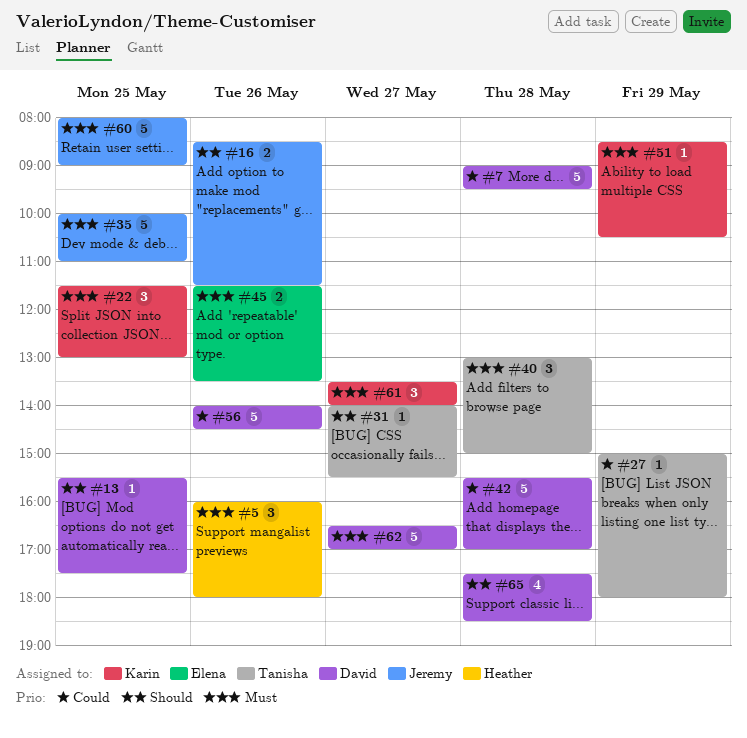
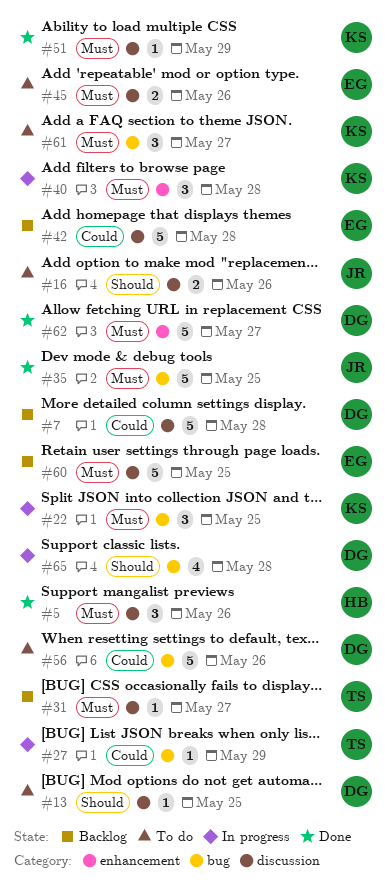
#31, priority: Should -> Must
#40, owner: Tanisha -> Karin
#42, owner: David -> Elena
#60, owner: Jeremy -> Elena

